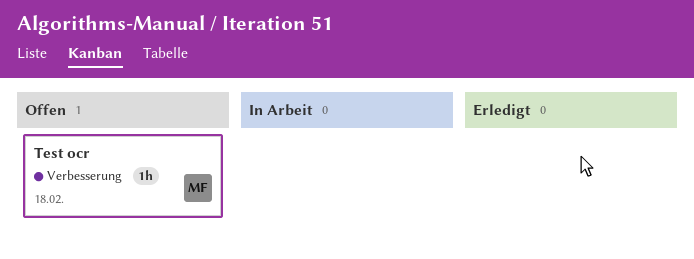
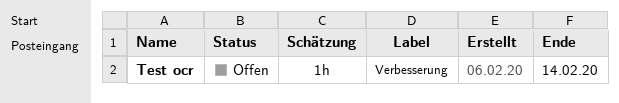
Test ocr, due: Feb 18 -> Feb 14

